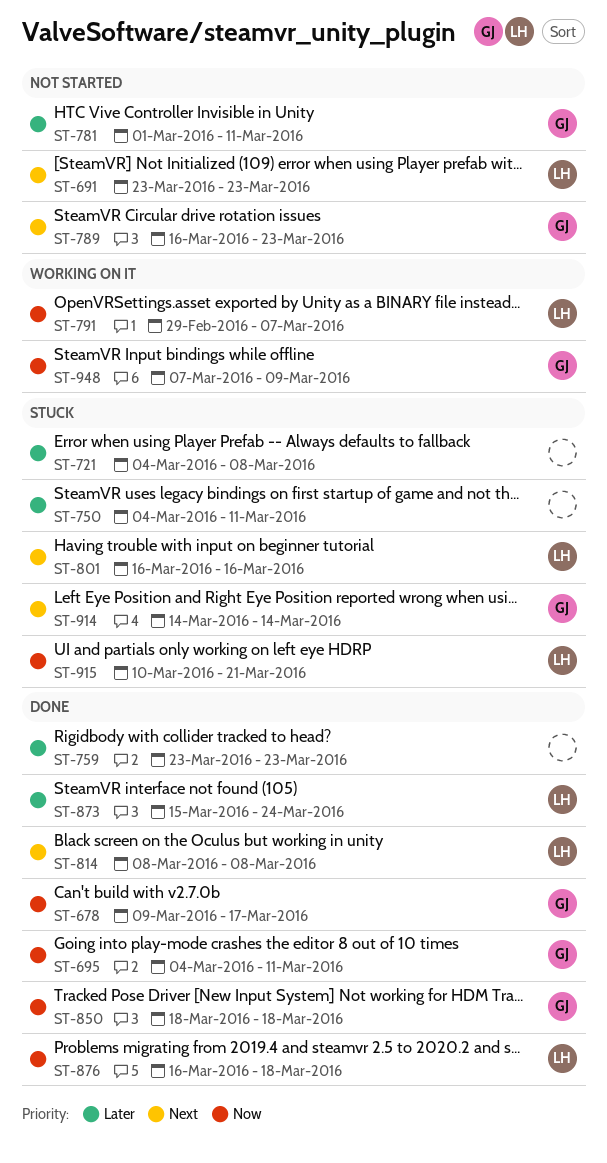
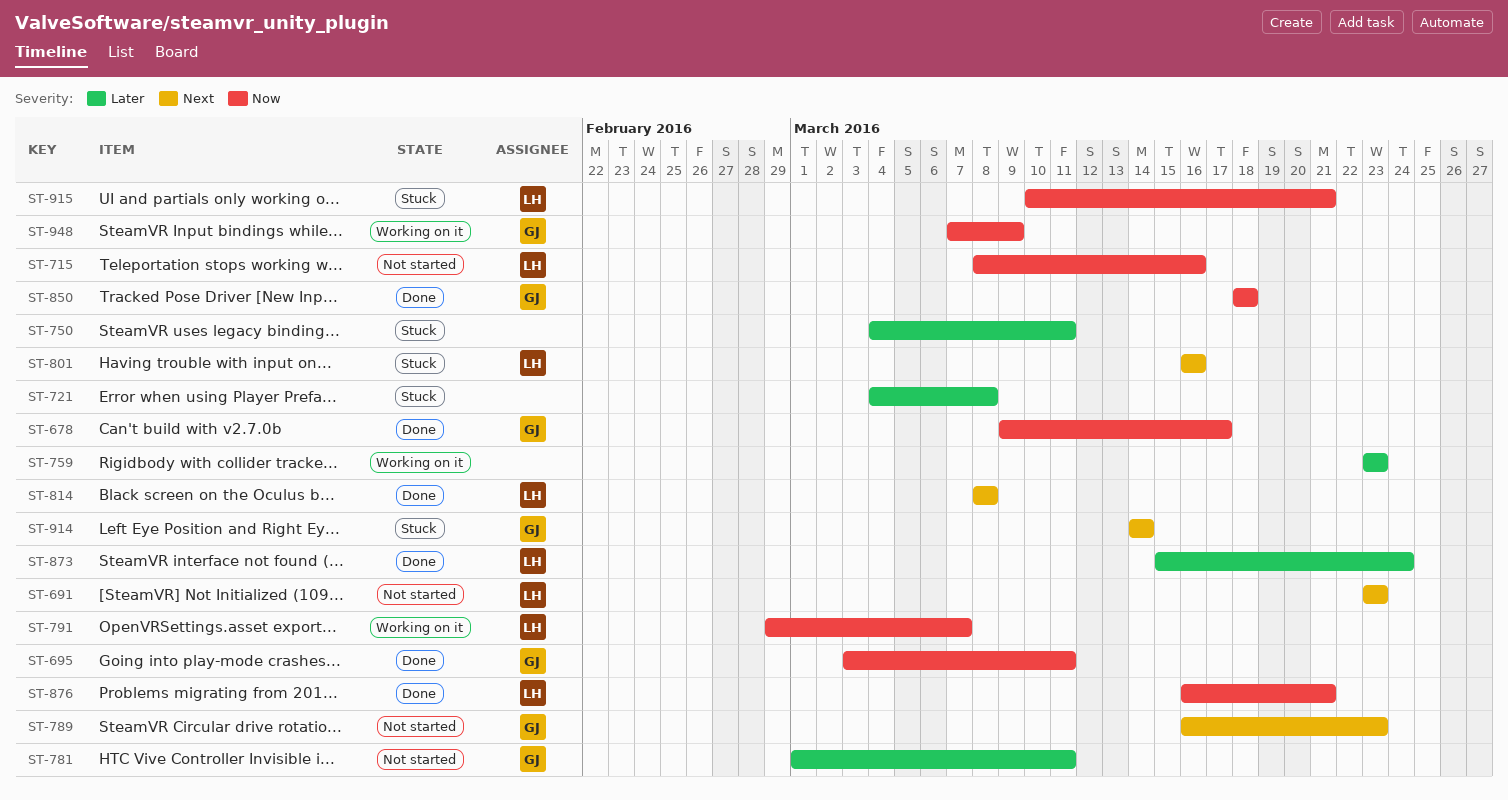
ST-695, start: Mar 4 -> Mar 3
ST-715: none -> present
ST-759, status: Done -> Working on it
ST-876, due: Mar 18 -> Mar 21

